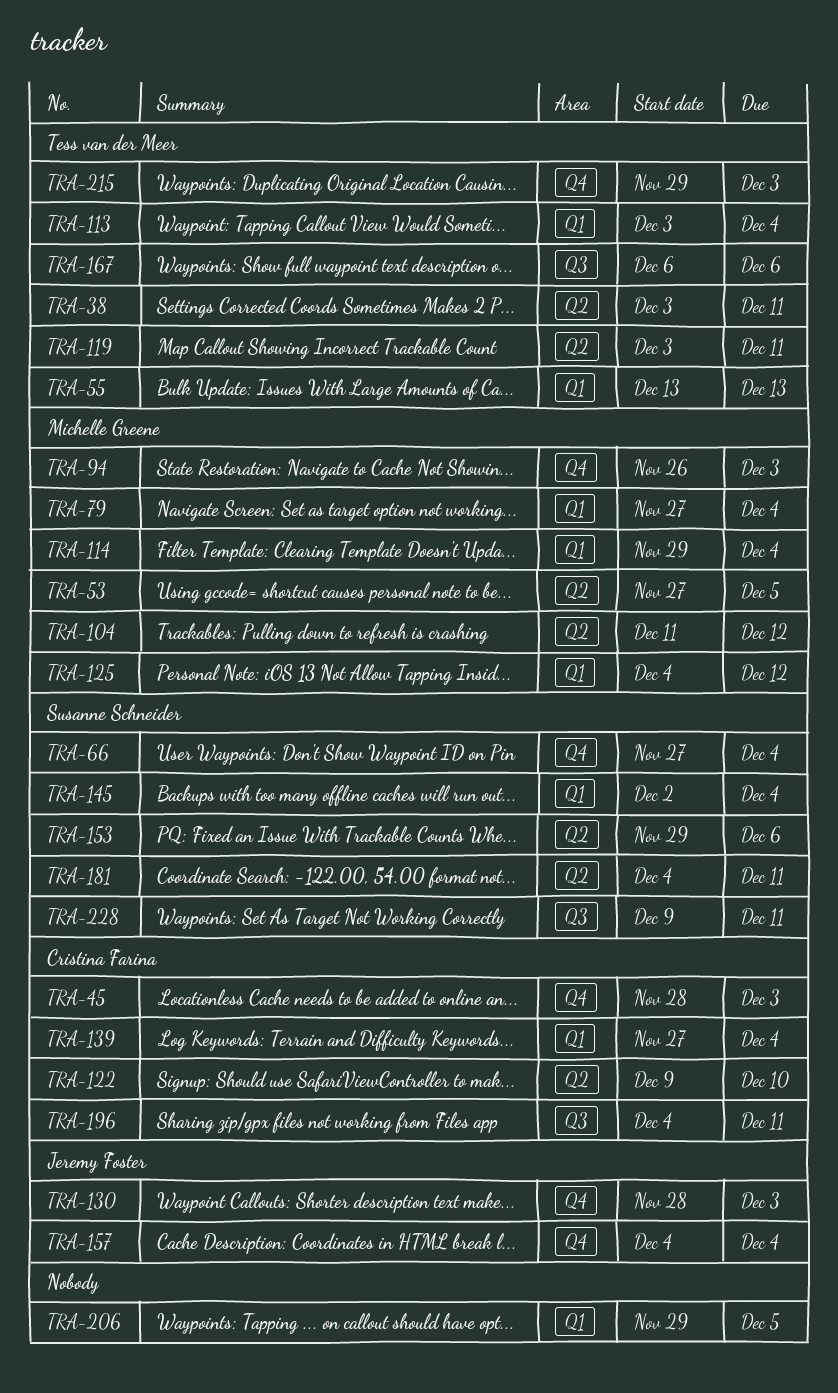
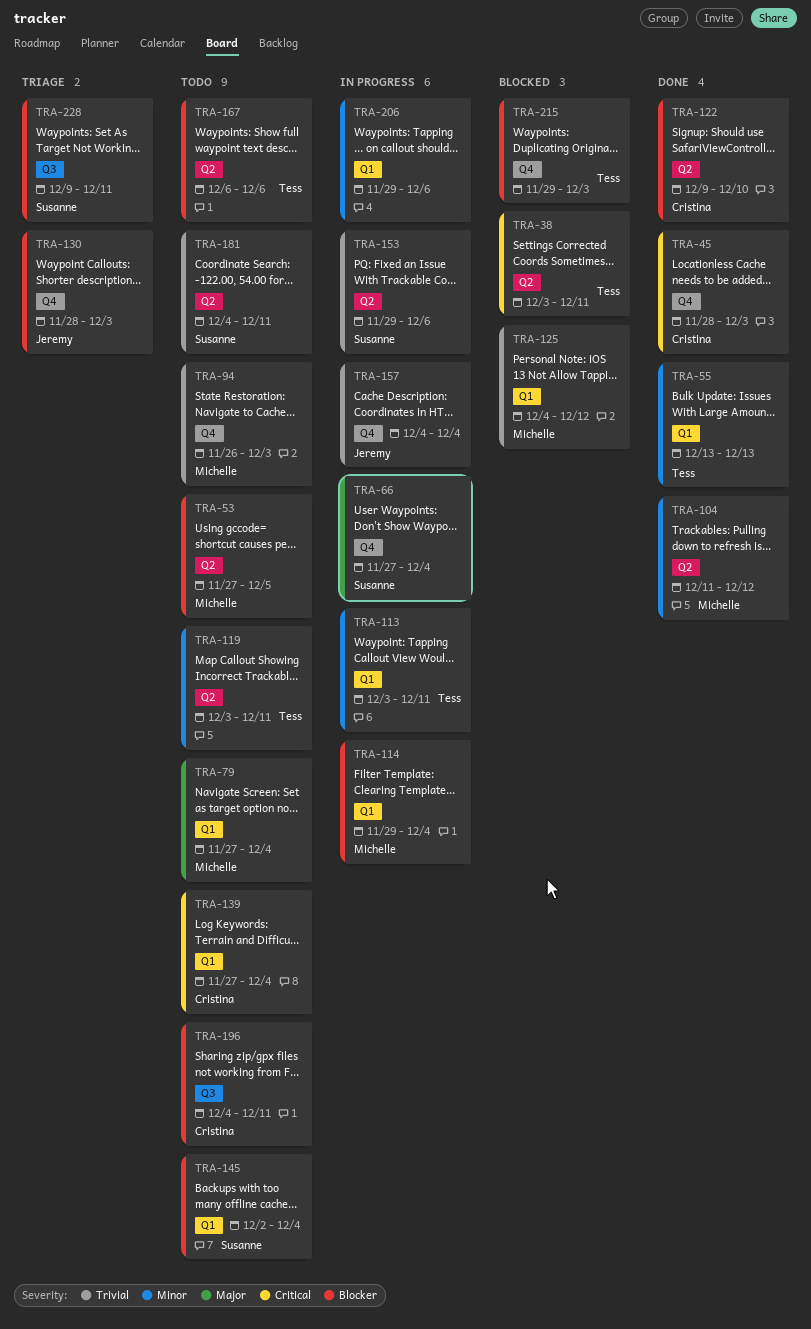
TRA-113, due: Dec 4 -> Dec 11
TRA-167, label: Q3 -> Q2
TRA-206, due: Dec 5 -> Dec 6

